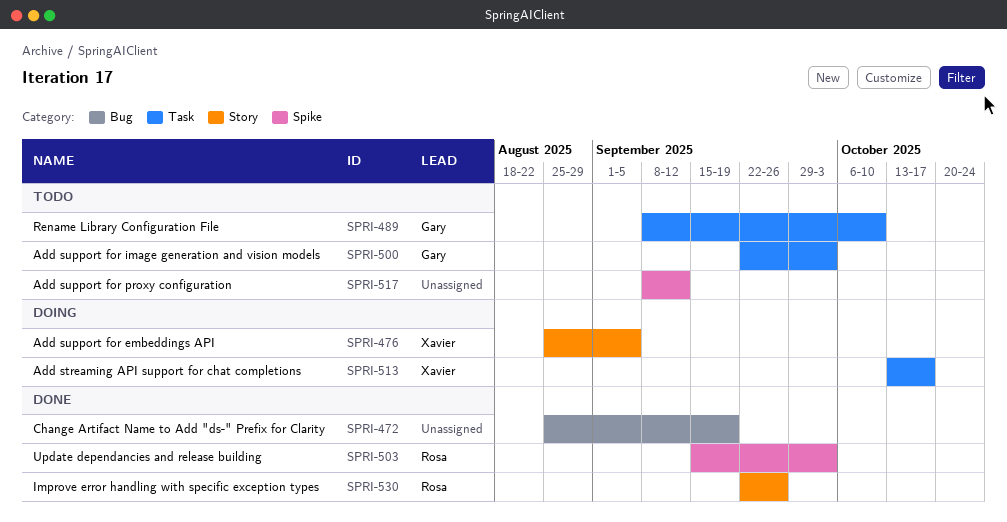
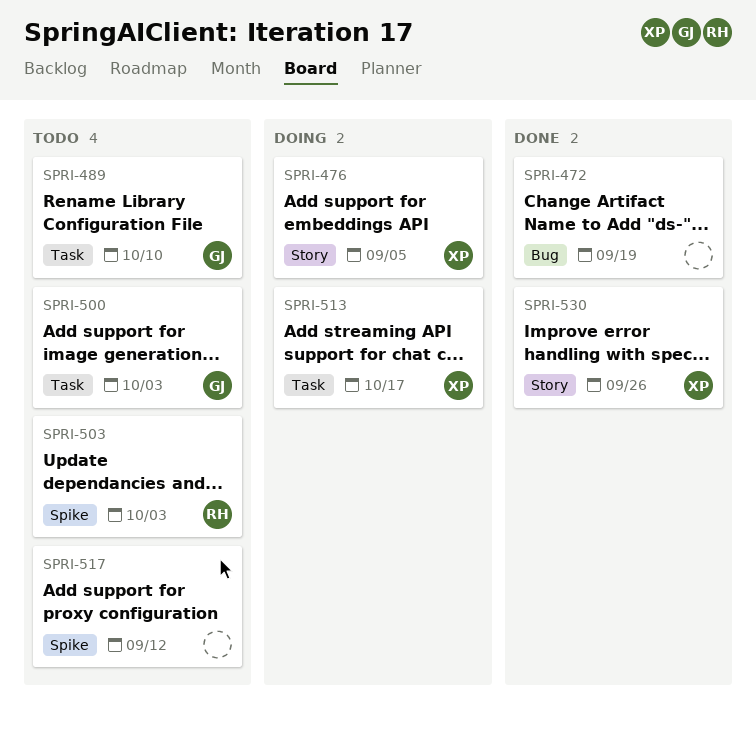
SPRI-503, status: Done -> Todo
SPRI-530, owner: Rosa -> Xavier

